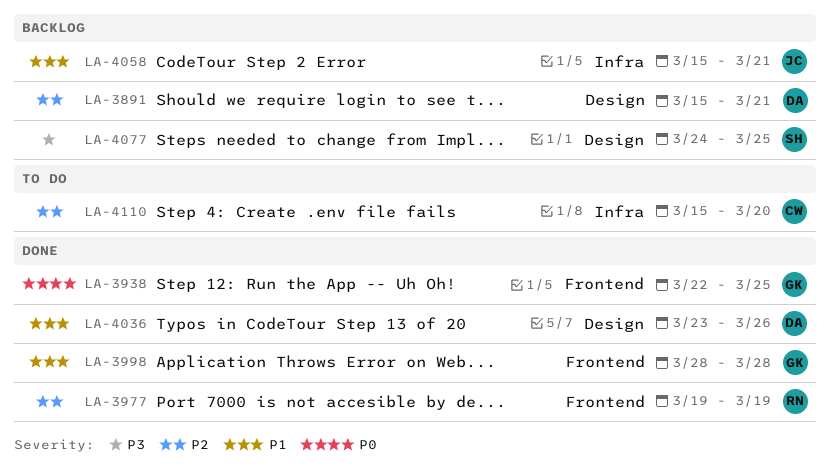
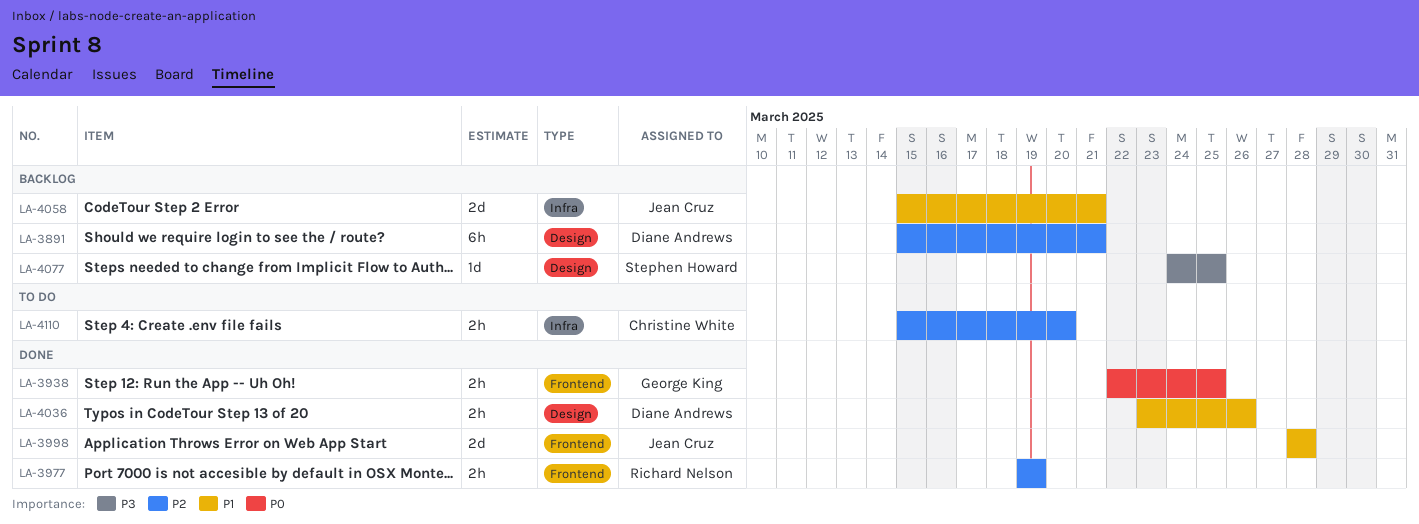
LA-3998, owner: George King -> Jean Cruz

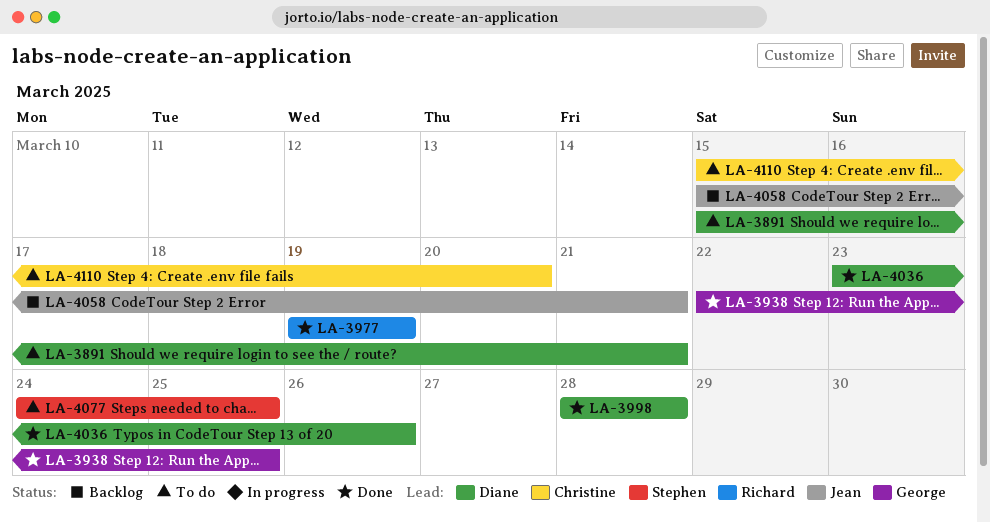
LA-3891, status: Backlog -> To do
LA-3998, owner: Jean Cruz -> Diane Andrews
LA-4077, status: Backlog -> To do

